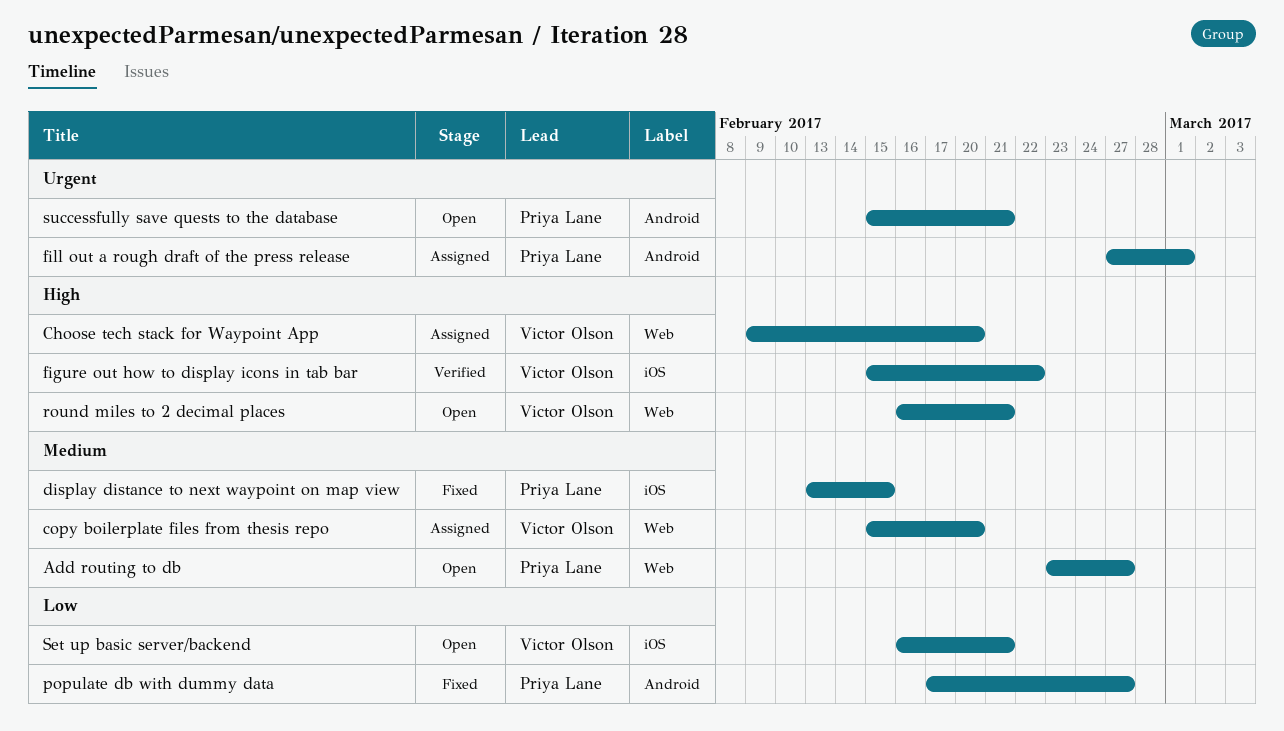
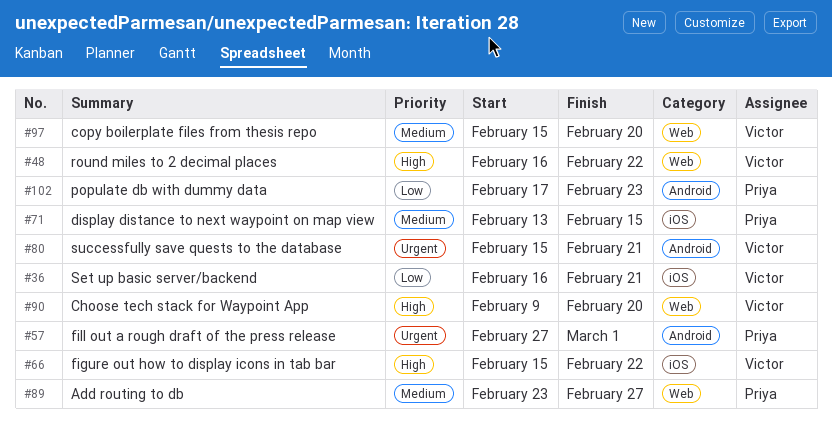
populate db with dummy data, due: Feb 27 -> Feb 23
round miles to 2 decimal places, due: Feb 21 -> Feb 22
successfully save quests to the database, owner: Priya Lane -> Victor Olson

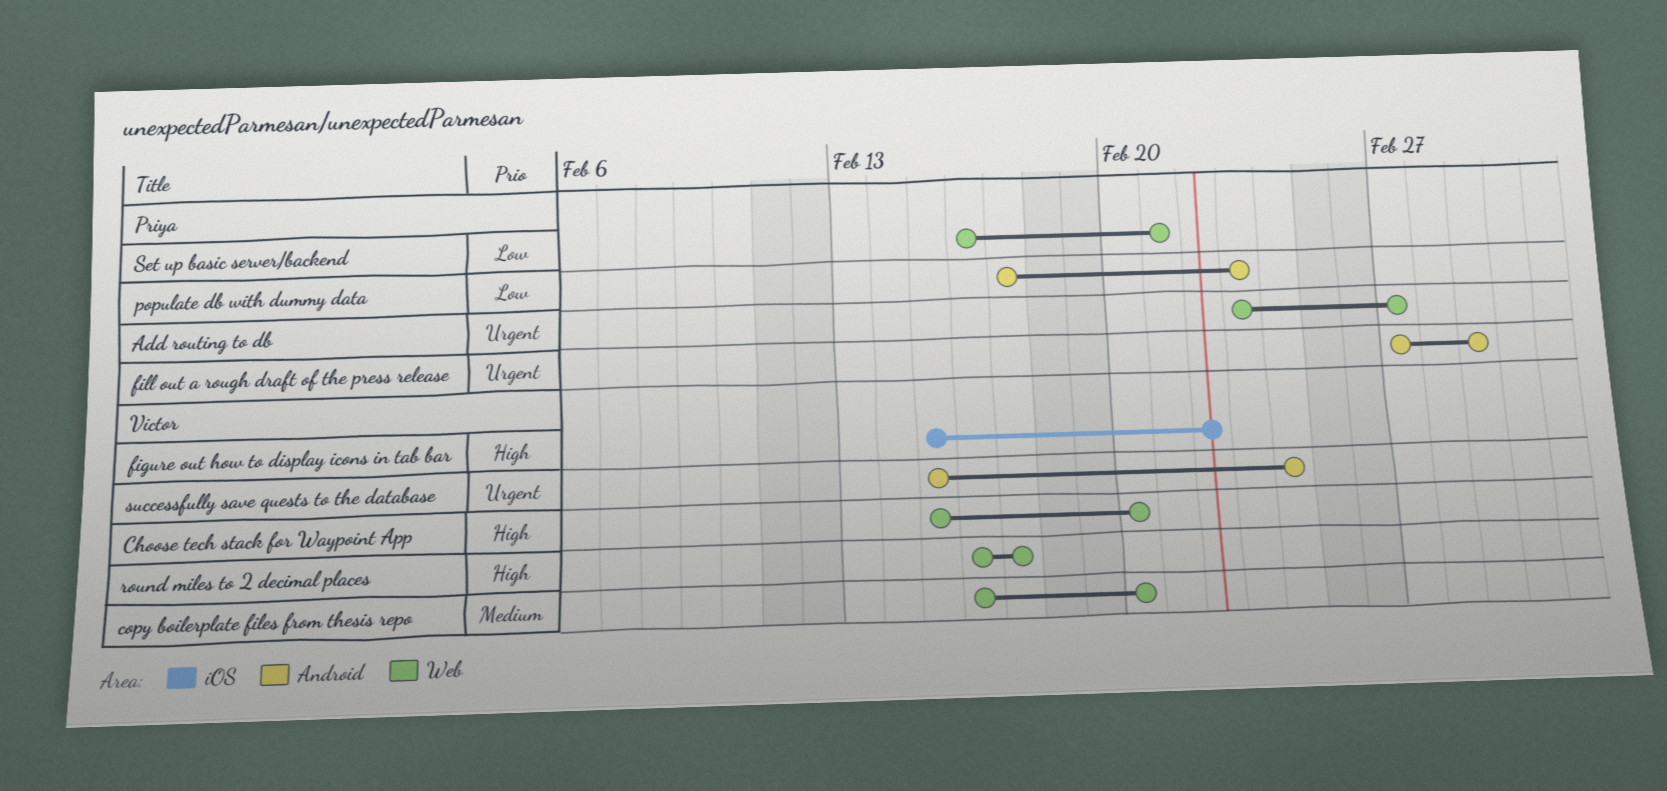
Add routing to db, priority: Medium -> Urgent
Choose tech stack for Waypoint App, start: Feb 9 -> Feb 15
copy boilerplate files from thesis repo, start: Feb 15 -> Feb 16
display distance to next waypoint on map view: present -> none
round miles to 2 decimal places, due: Feb 22 -> Feb 17
Set up basic server/backend, owner: Victor -> Priya
Set up basic server/backend, label: iOS -> Web
successfully save quests to the database, due: Feb 21 -> Feb 24

